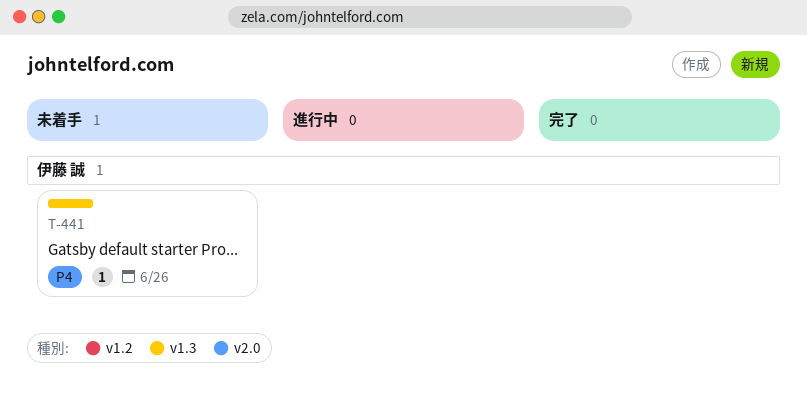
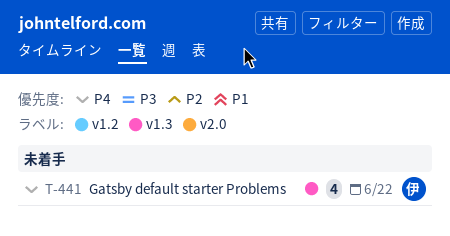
T-441, estimate: 1 -> 4
T-441, due: Jun 26 -> Jun 22

